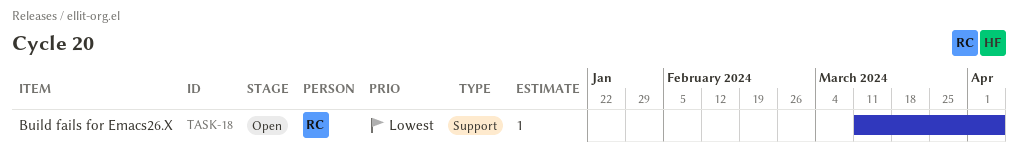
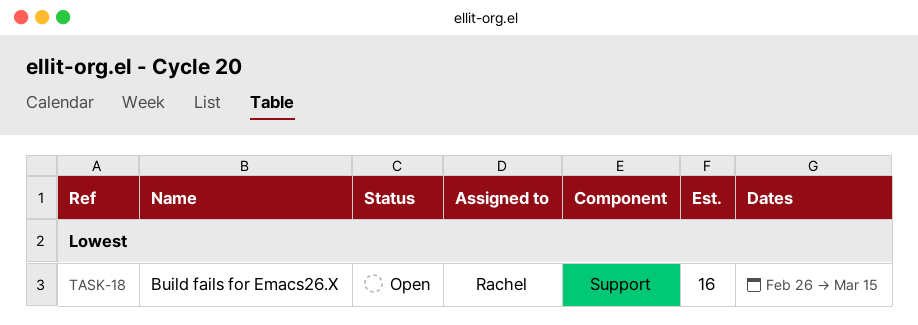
TASK-18, estimate: 1 -> 16
TASK-18, start: Mar 11 -> Feb 26
TASK-18, due: Apr 5 -> Mar 15

